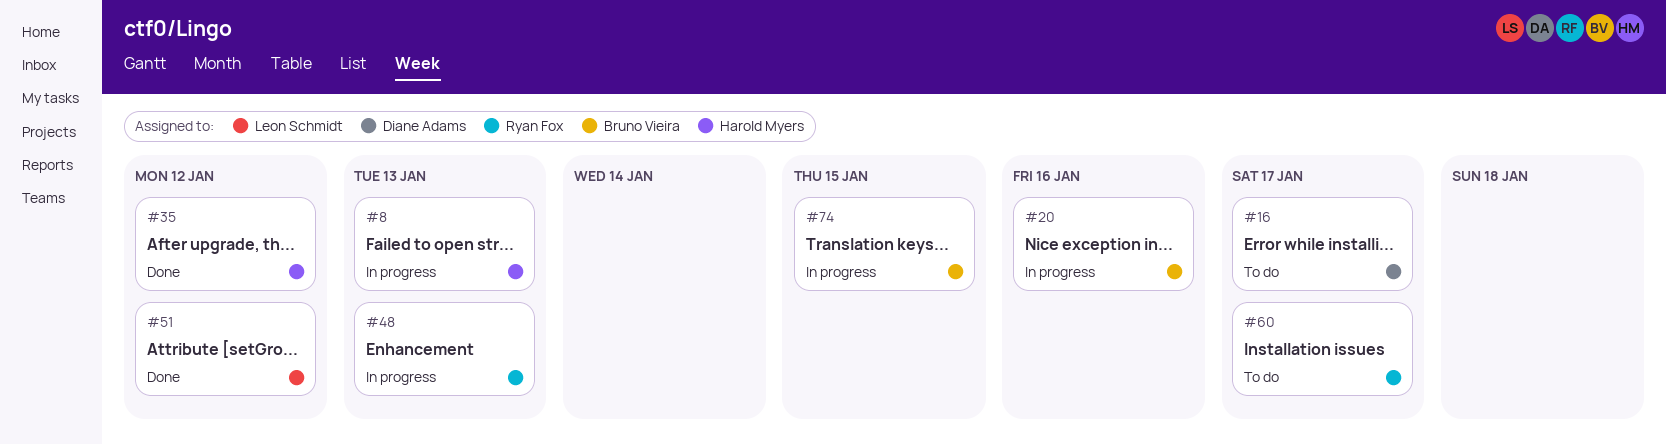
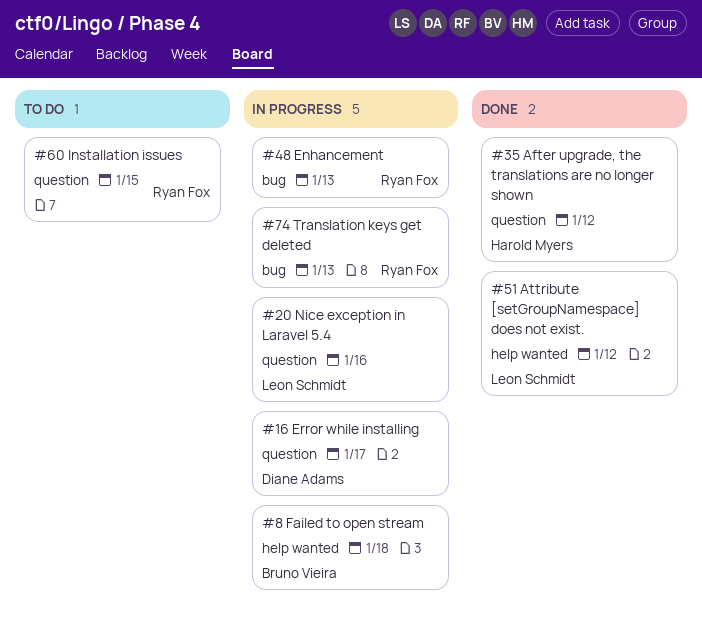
#8, owner: Harold Myers -> Bruno Vieira
#8, due: Jan 13 -> Jan 18
#16, status: To do -> In progress
#20, owner: Bruno Vieira -> Leon Schmidt
#60, due: Jan 17 -> Jan 15
#74, owner: Bruno Vieira -> Ryan Fox
#74, due: Jan 15 -> Jan 13

